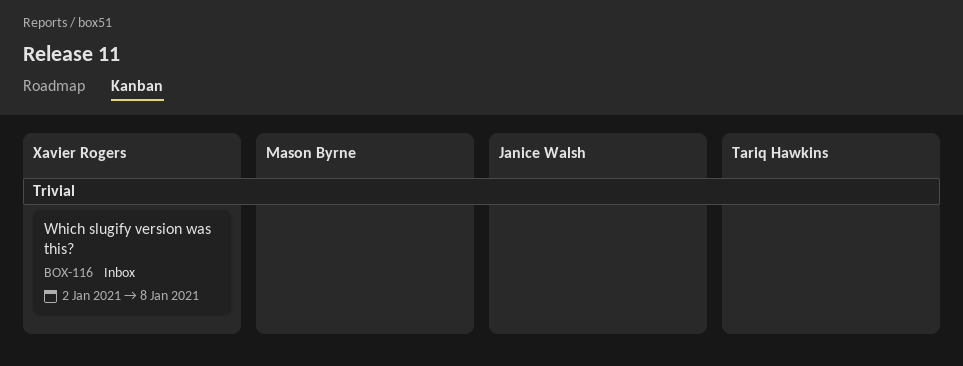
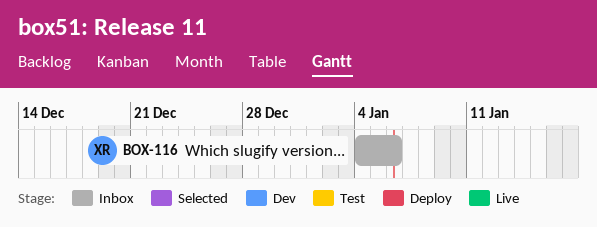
BOX-116, start: Jan 2 -> Jan 4
BOX-116, due: Jan 8 -> Jan 6

